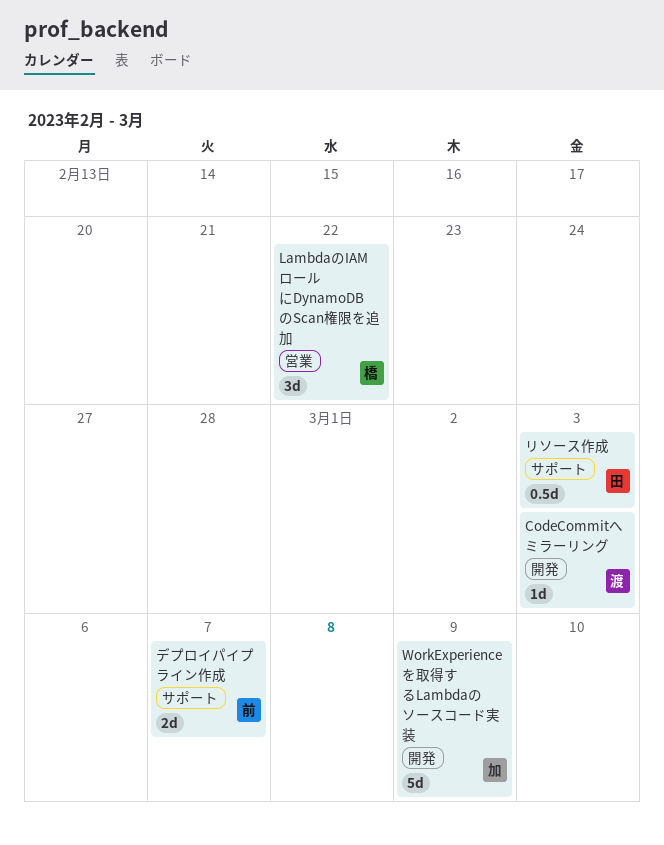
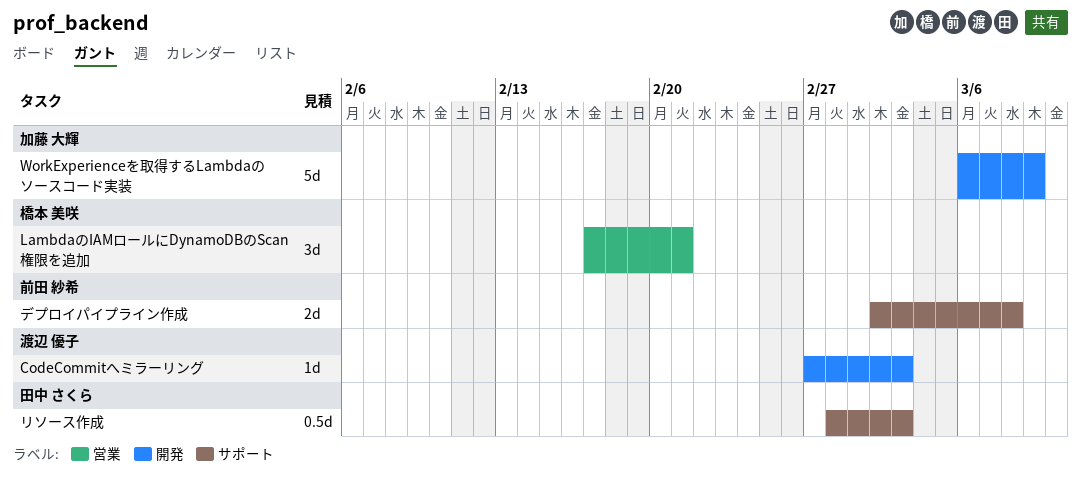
LambdaのIAMロールにDynamoDBのScan権限を追加, due: Feb 22 -> Feb 21
デプロイパイプライン作成, due: Mar 7 -> Mar 8

